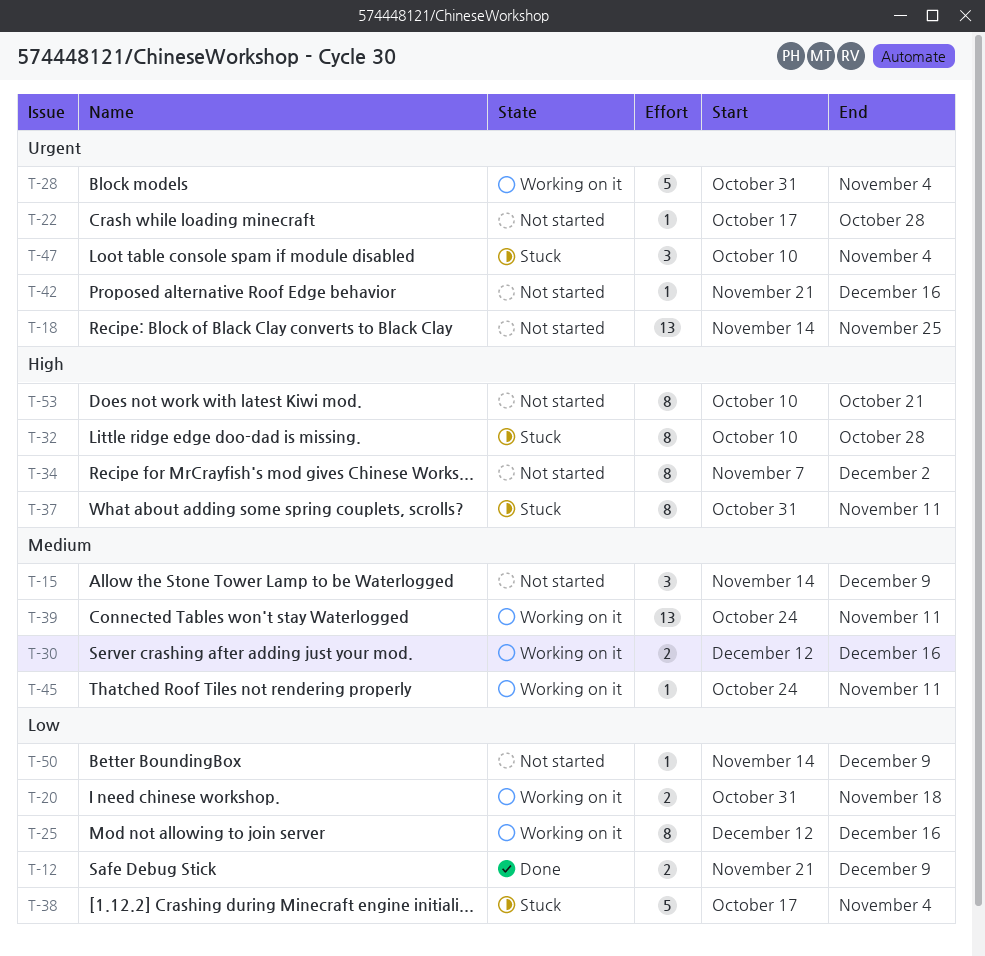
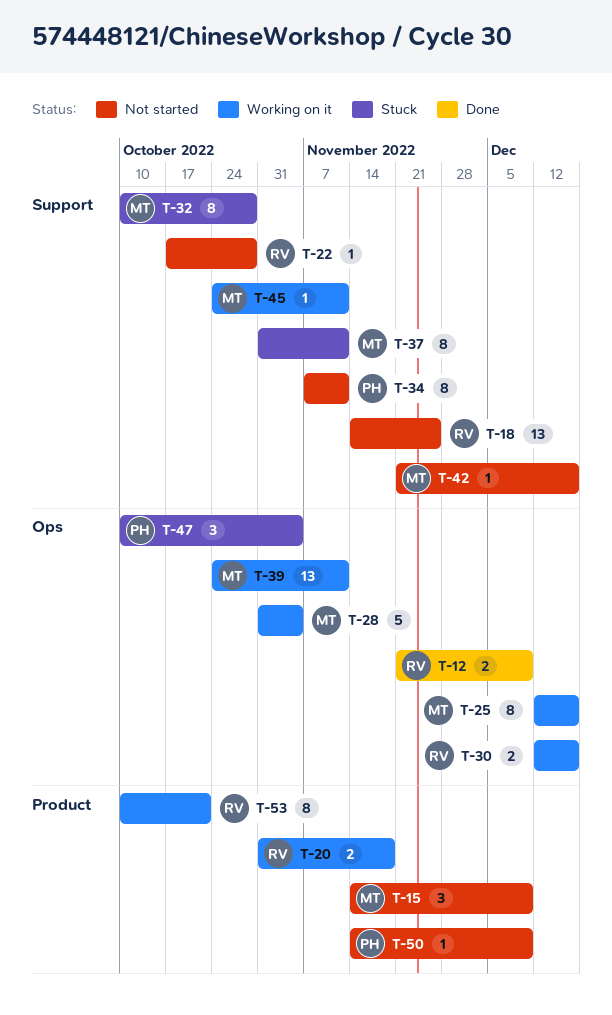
T-34, due: Dec 2 -> Nov 11
T-38: present -> none
T-53, status: Not started -> Working on it

